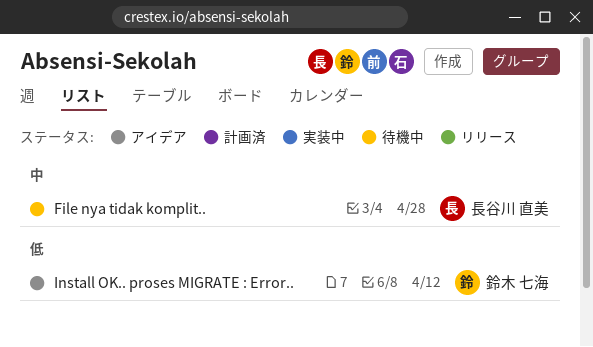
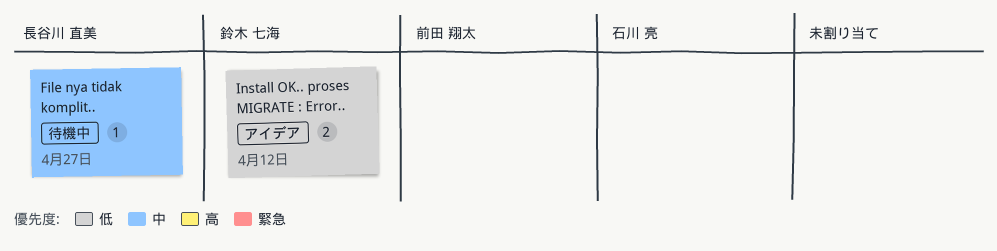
File nya tidak komplit.., due: Apr 28 -> Apr 27

